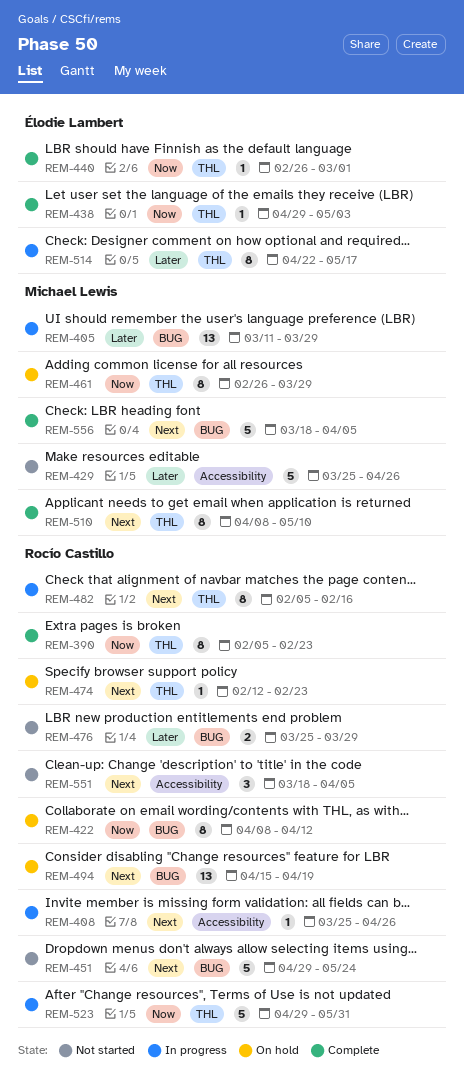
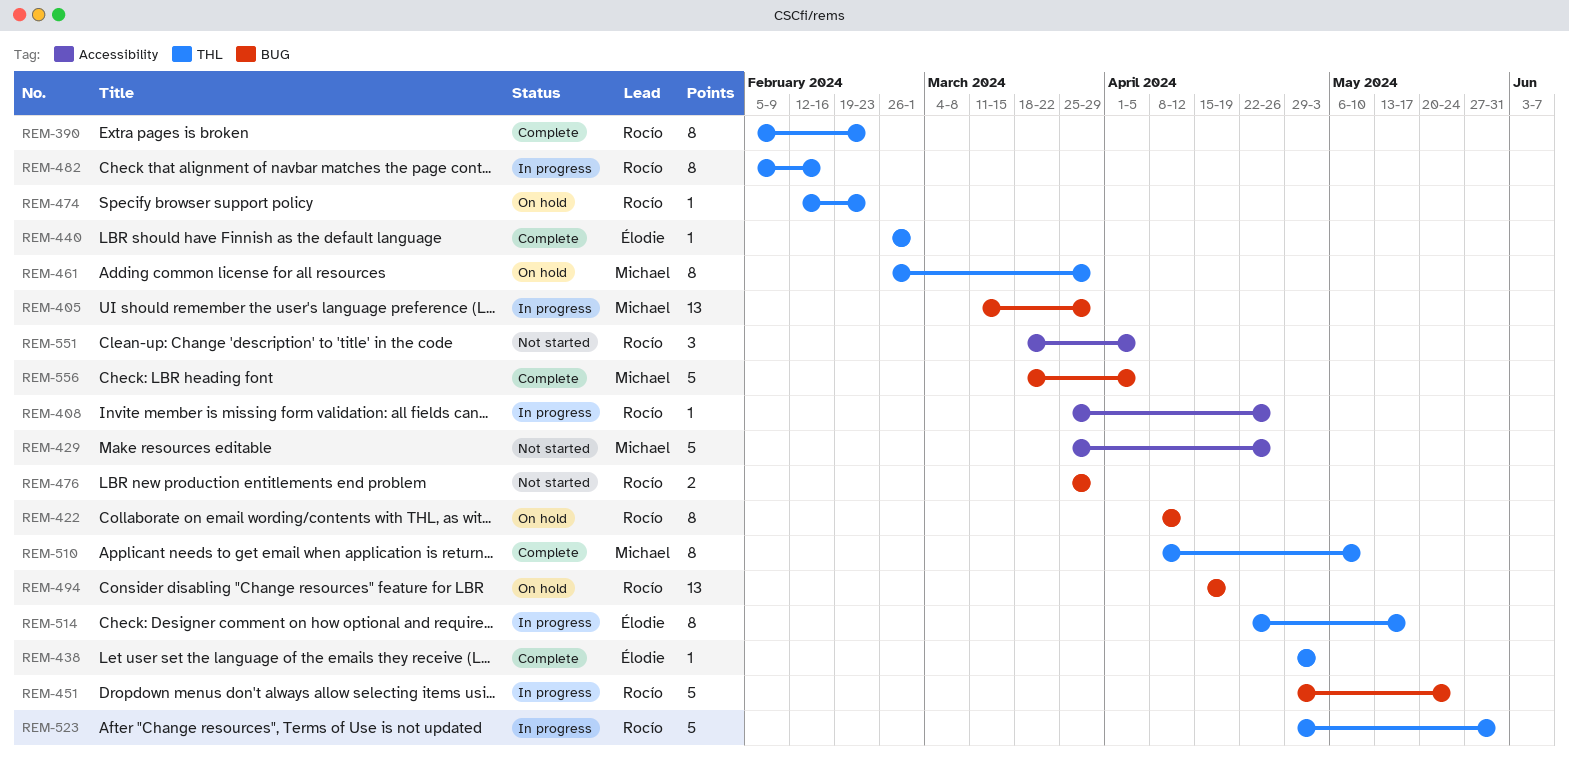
REM-451, status: Not started -> In progress

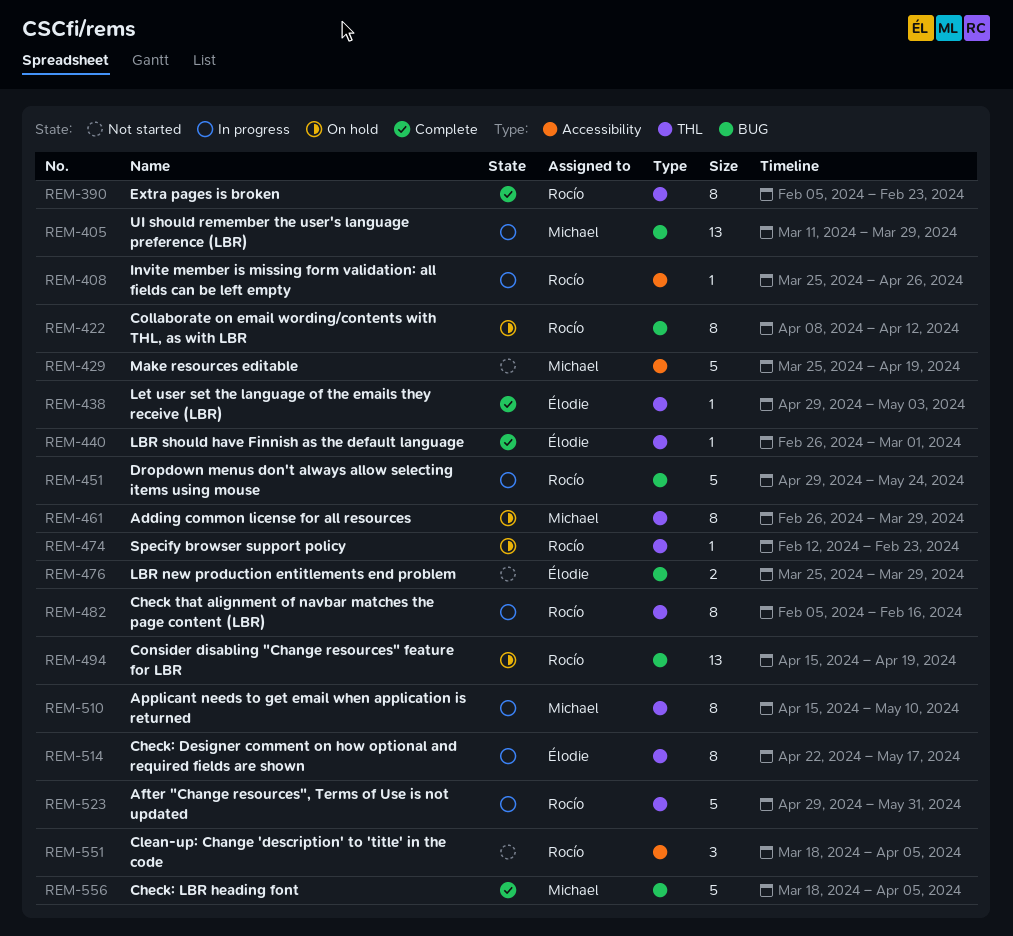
REM-429, due: Apr 26 -> Apr 19
REM-476, owner: Rocío -> Élodie
REM-510, status: Complete -> In progress
REM-510, start: Apr 8 -> Apr 15

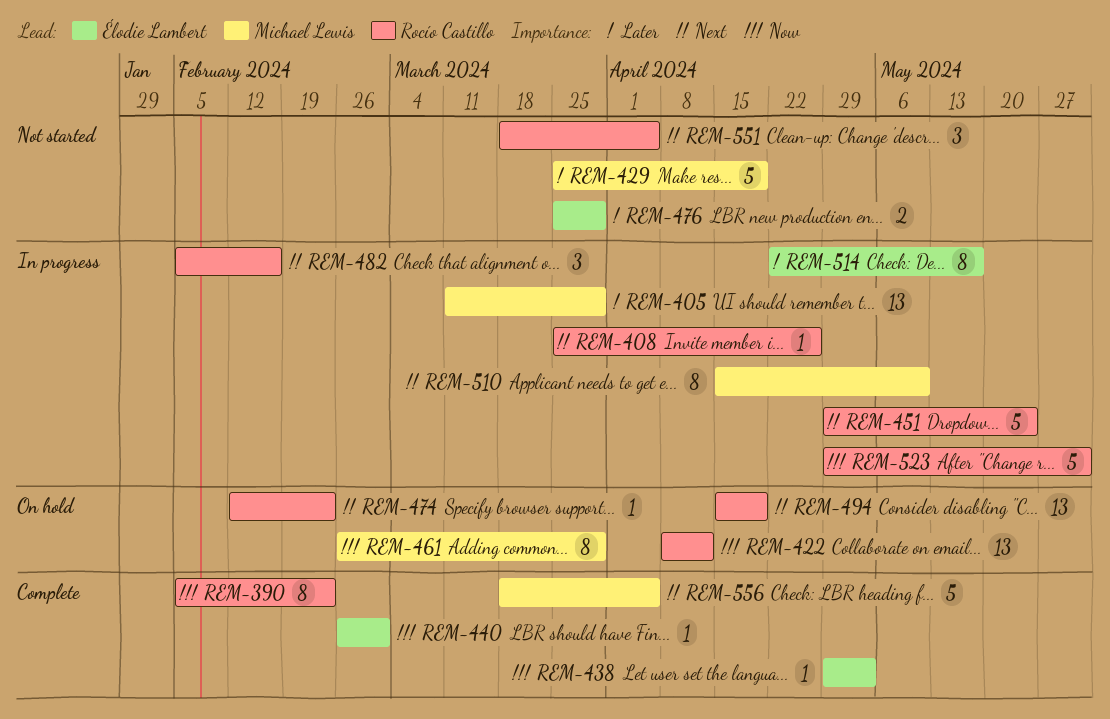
REM-422, estimate: 8 -> 13
REM-482, estimate: 8 -> 3

